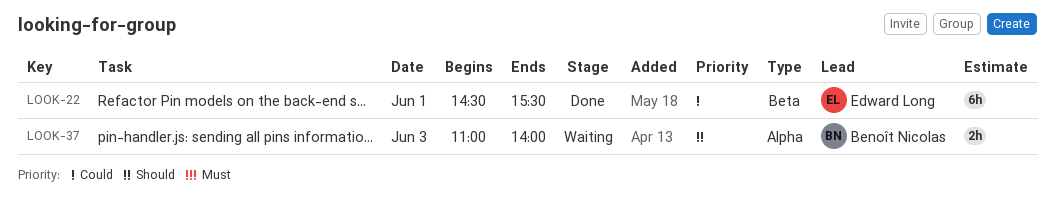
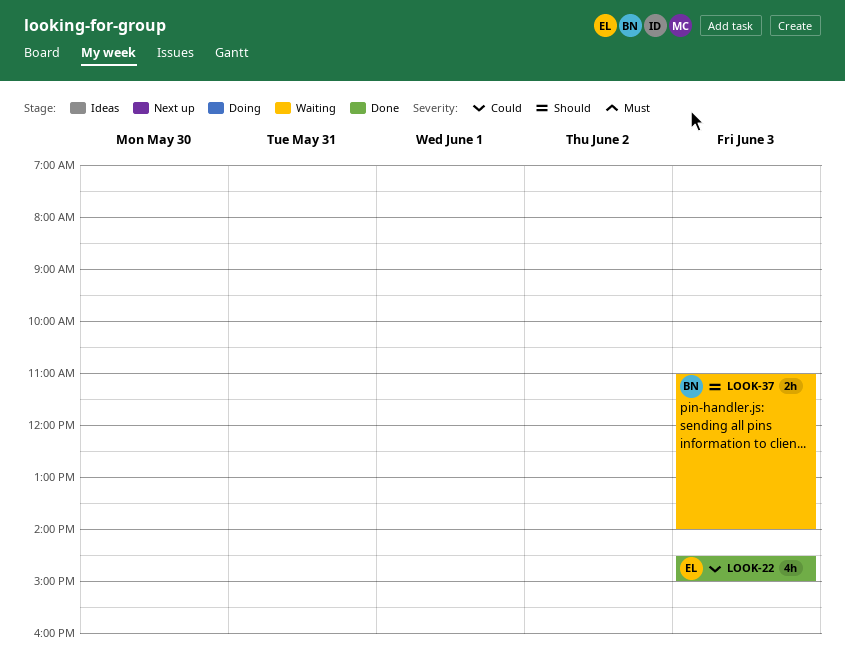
LOOK-22, estimate: 6h -> 4h
LOOK-22, day: Jun 1 -> Jun 3
LOOK-22, ends: 15:30 -> 15:00

